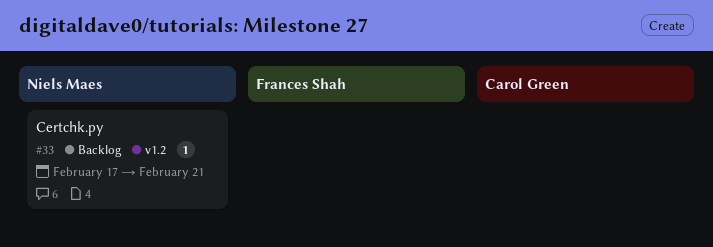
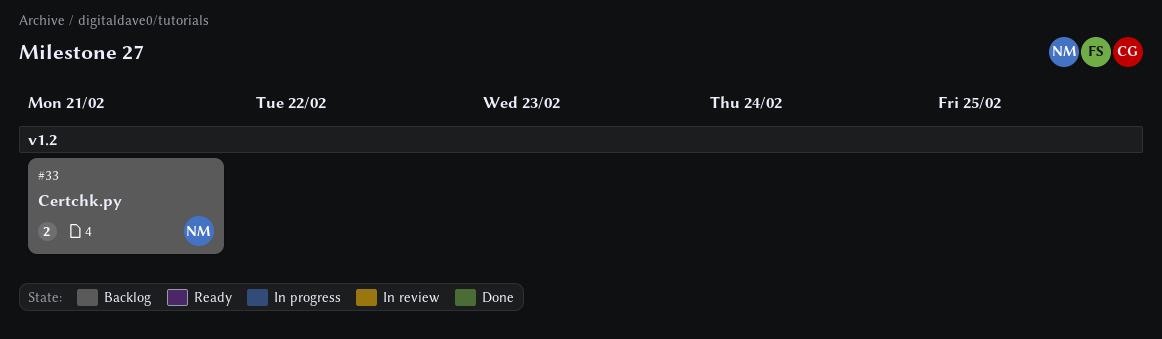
#33, estimate: 1 -> 2

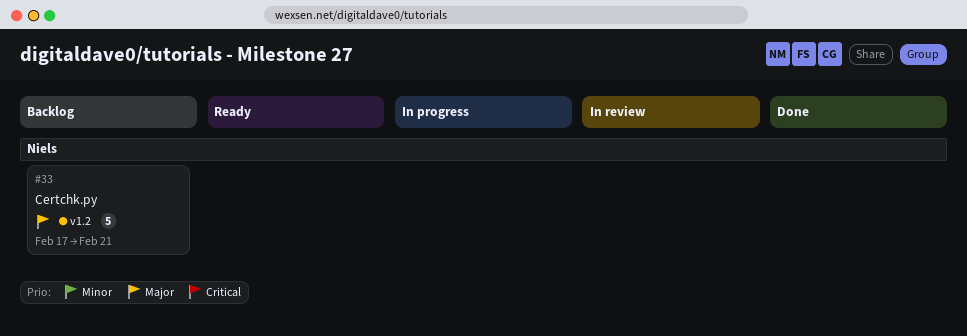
#33, estimate: 2 -> 5

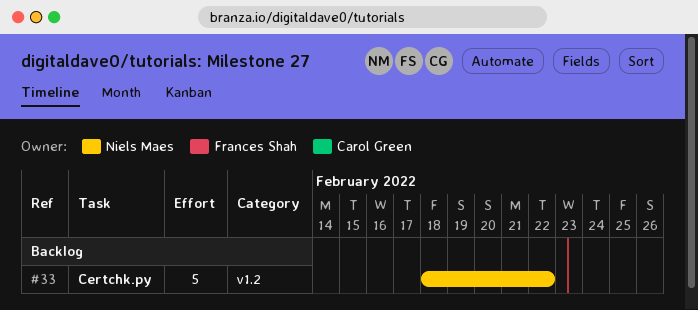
#33, start: Feb 17 -> Feb 18
#33, due: Feb 21 -> Feb 22

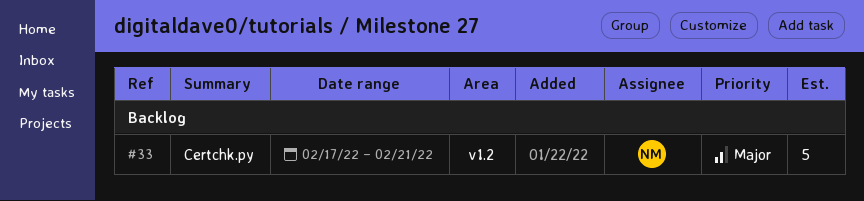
#33, start: Feb 18 -> Feb 17
#33, due: Feb 22 -> Feb 21

